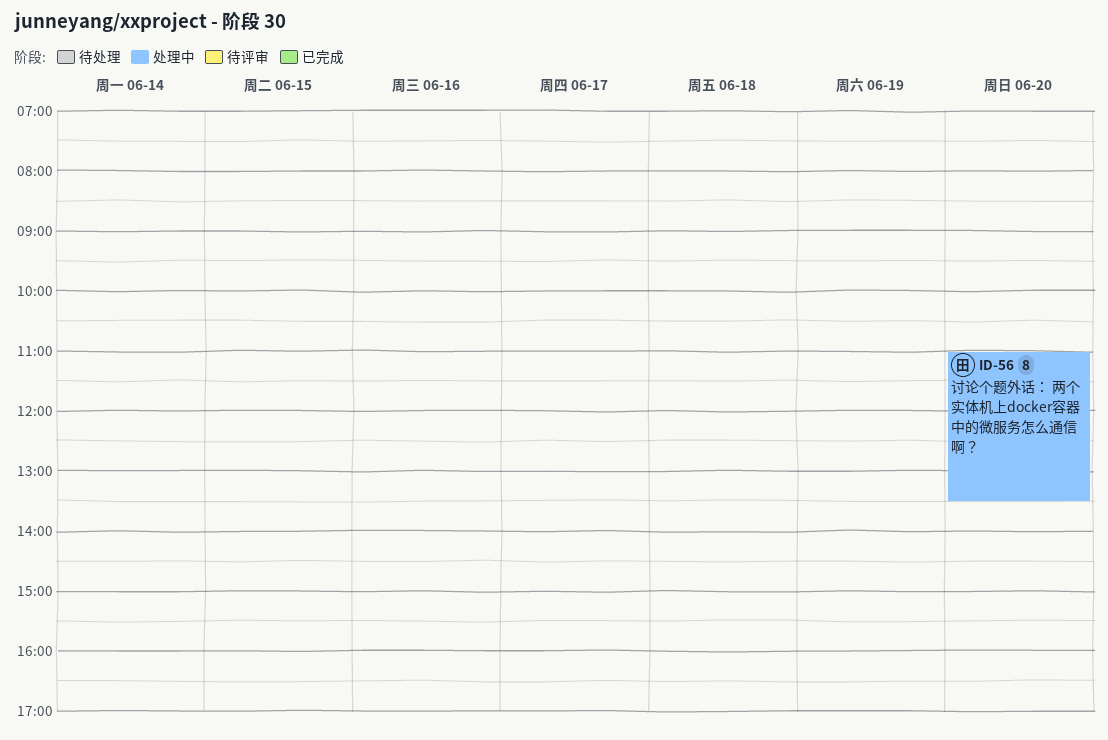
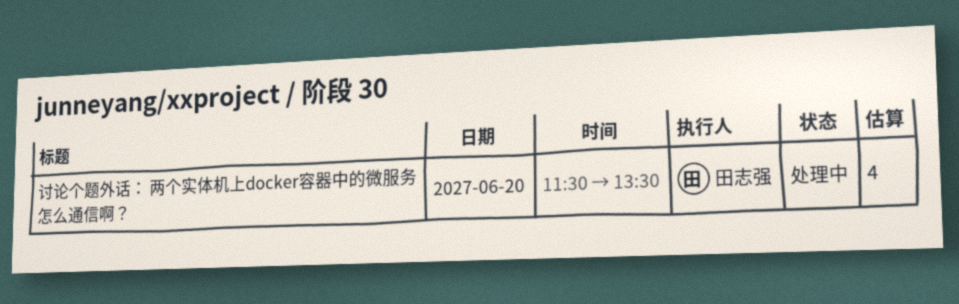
讨论个题外话： 两个实体机上docker容器中的微服务怎么通信啊？, estimate: 8 -> 4
讨论个题外话： 两个实体机上docker容器中的微服务怎么通信啊？, begins: 11:00 -> 11:30

